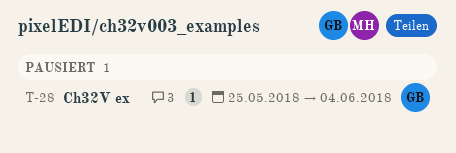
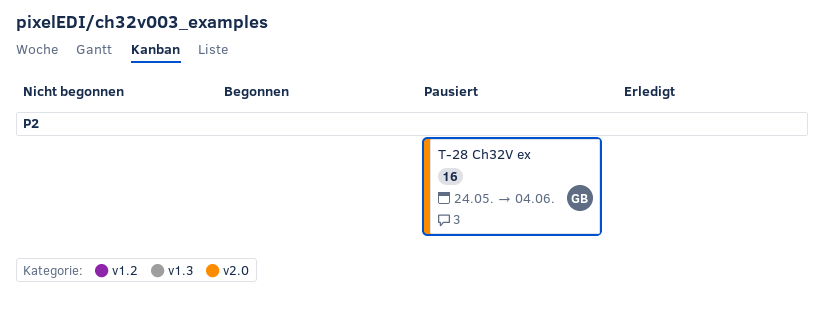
T-28, estimate: 1 -> 16
T-28, start: May 25 -> May 24

